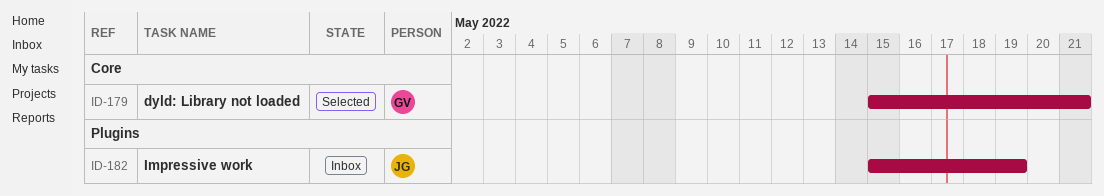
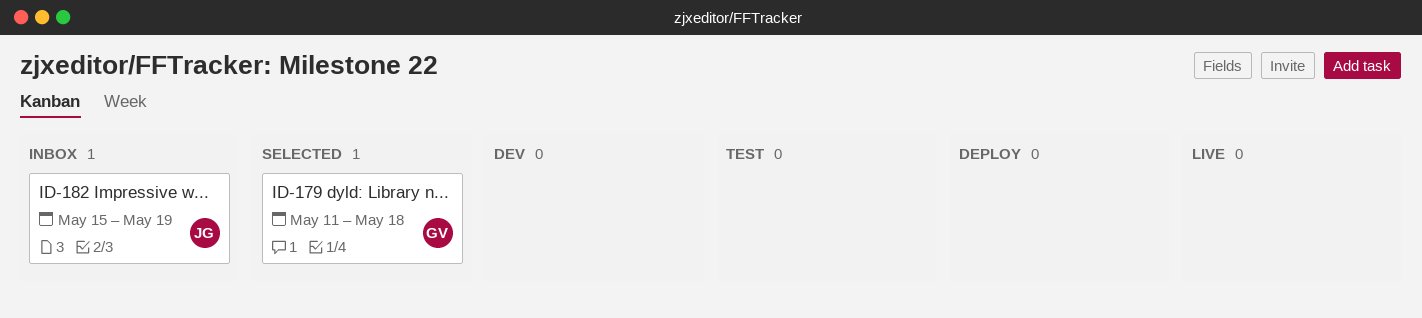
ID-179, start: May 15 -> May 11
ID-179, due: May 21 -> May 18

